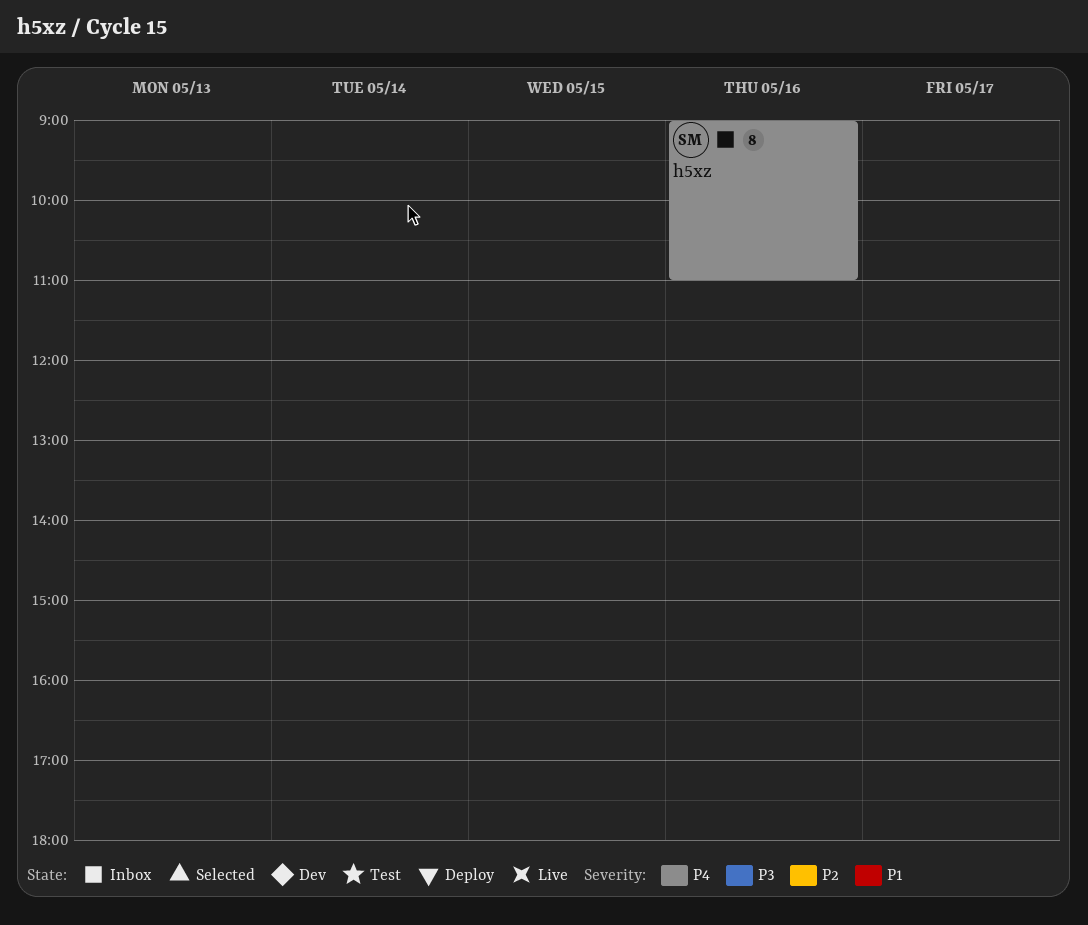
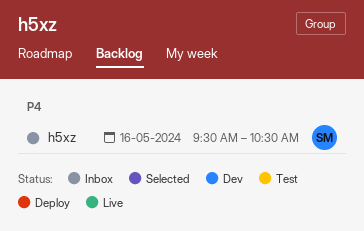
h5xz, begins: 09:00 -> 09:30
h5xz, ends: 11:00 -> 10:30

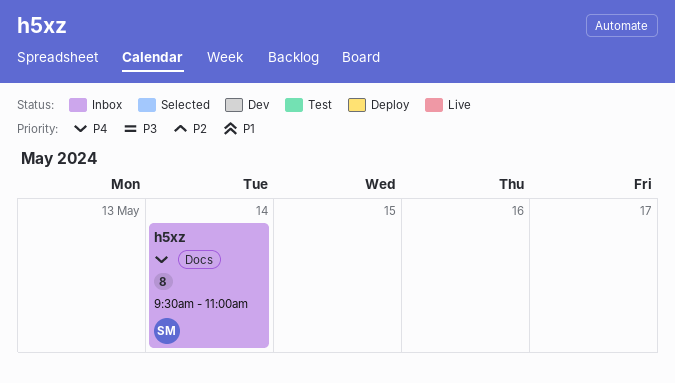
h5xz, day: May 16 -> May 14
h5xz, ends: 10:30 -> 11:00

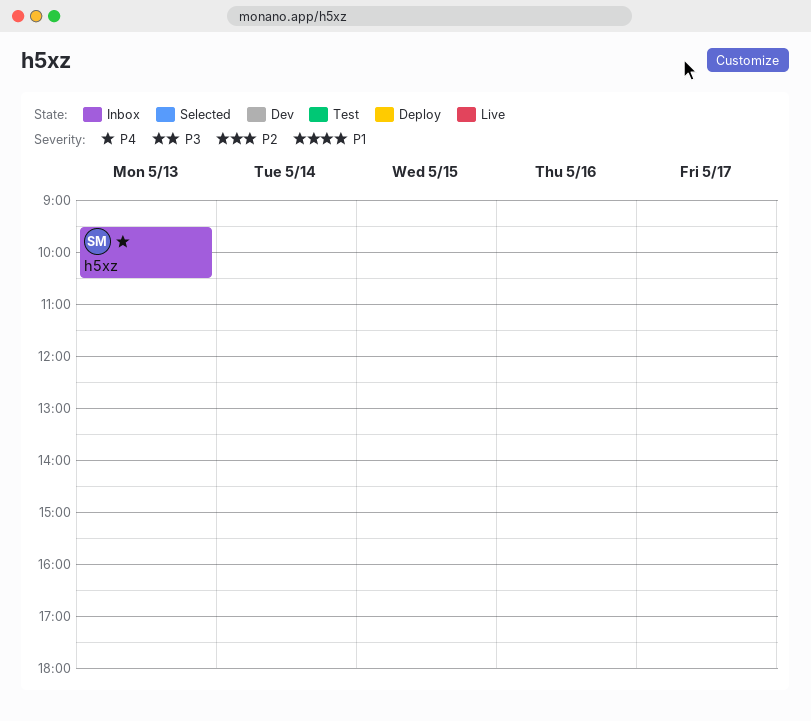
h5xz, day: May 14 -> May 13
h5xz, ends: 11:00 -> 10:30

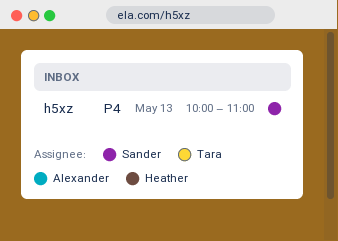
h5xz, begins: 09:30 -> 10:00
h5xz, ends: 10:30 -> 11:00

